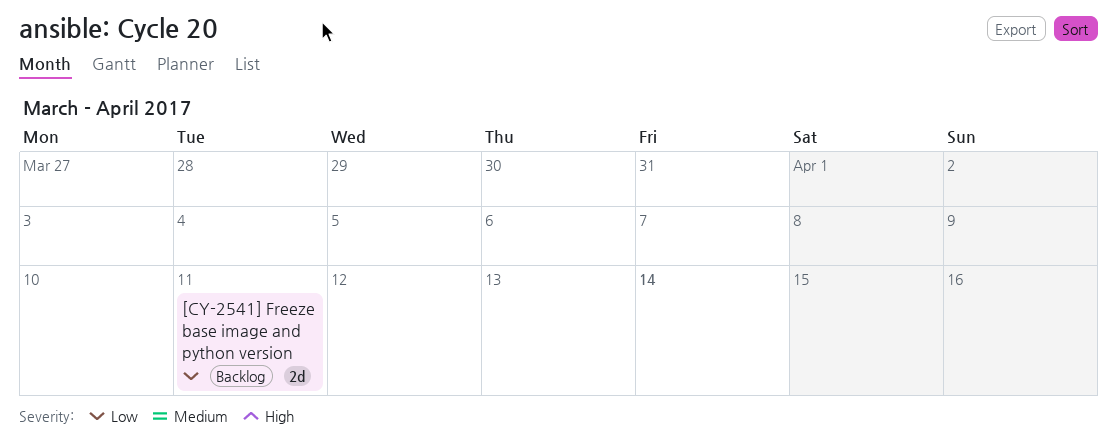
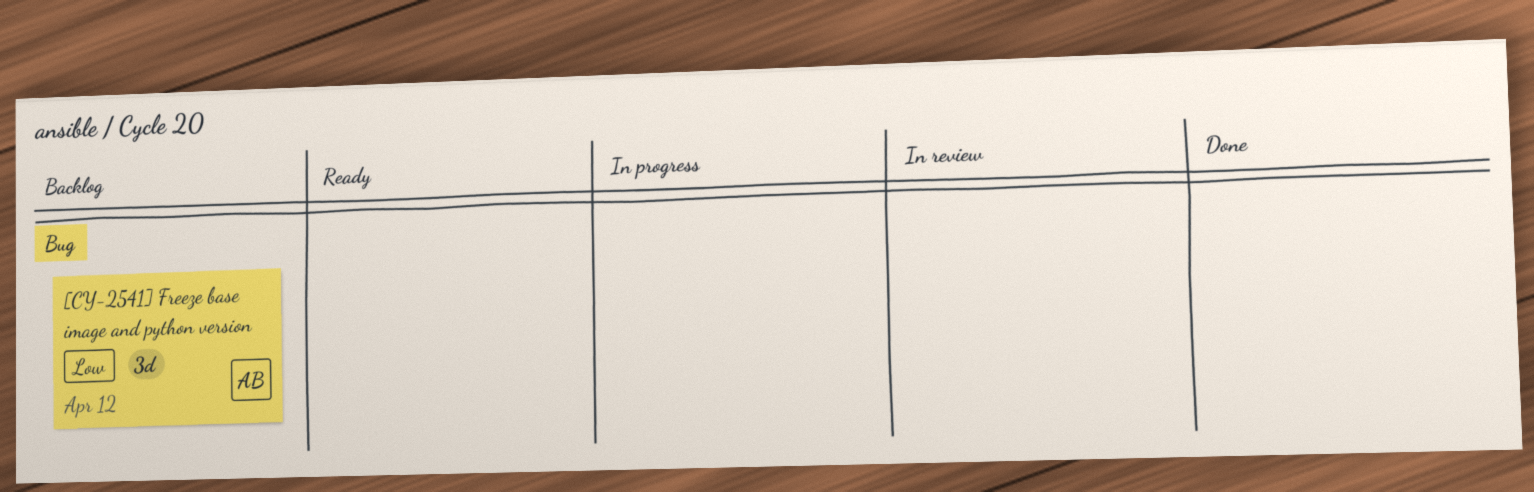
[CY-2541] Freeze base image and python version, estimate: 2d -> 3d
[CY-2541] Freeze base image and python version, due: Apr 11 -> Apr 12

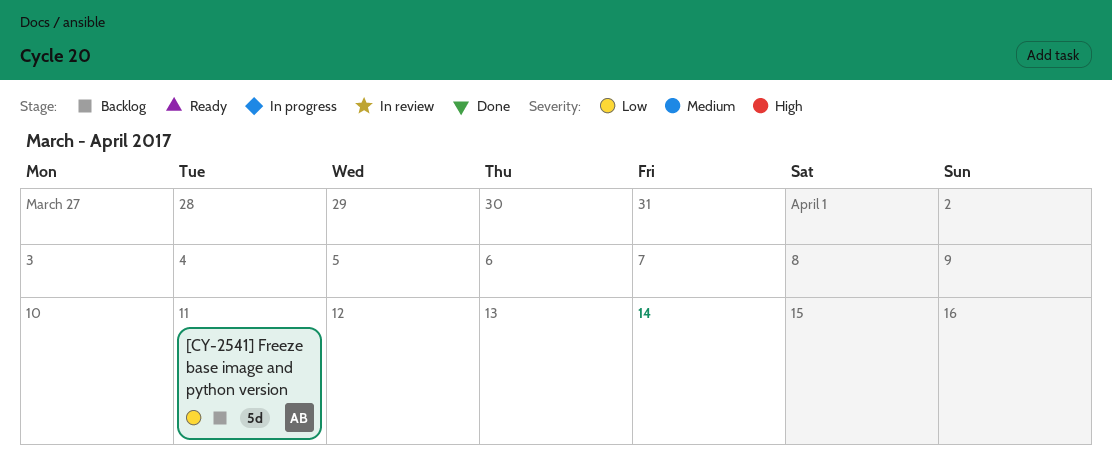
[CY-2541] Freeze base image and python version, estimate: 3d -> 5d
[CY-2541] Freeze base image and python version, due: Apr 12 -> Apr 11

